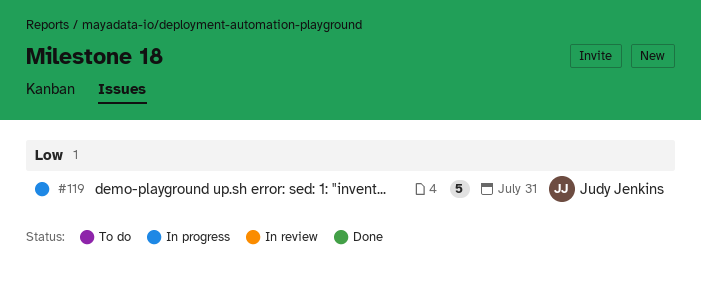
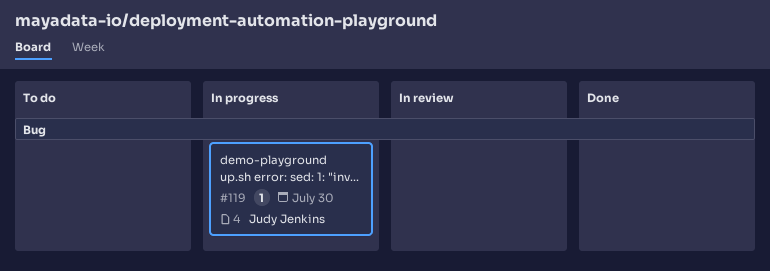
#119, estimate: 5 -> 1
#119, due: Jul 31 -> Jul 30

